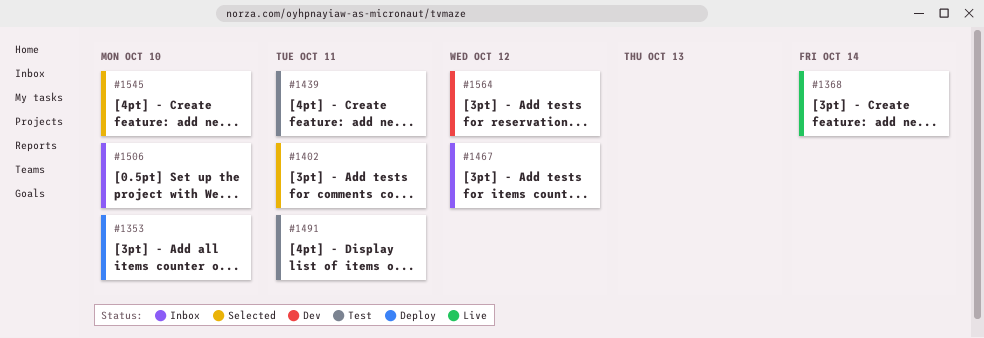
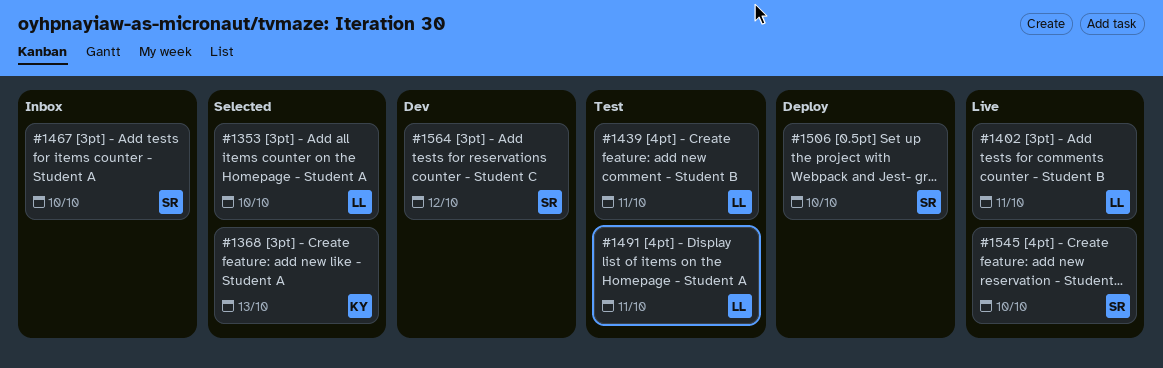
#1353, status: Deploy -> Selected
#1368, status: Live -> Selected
#1368, due: Oct 14 -> Oct 13
#1402, status: Selected -> Live
#1467, due: Oct 12 -> Oct 10
#1506, status: Inbox -> Deploy
#1545, status: Selected -> Live

